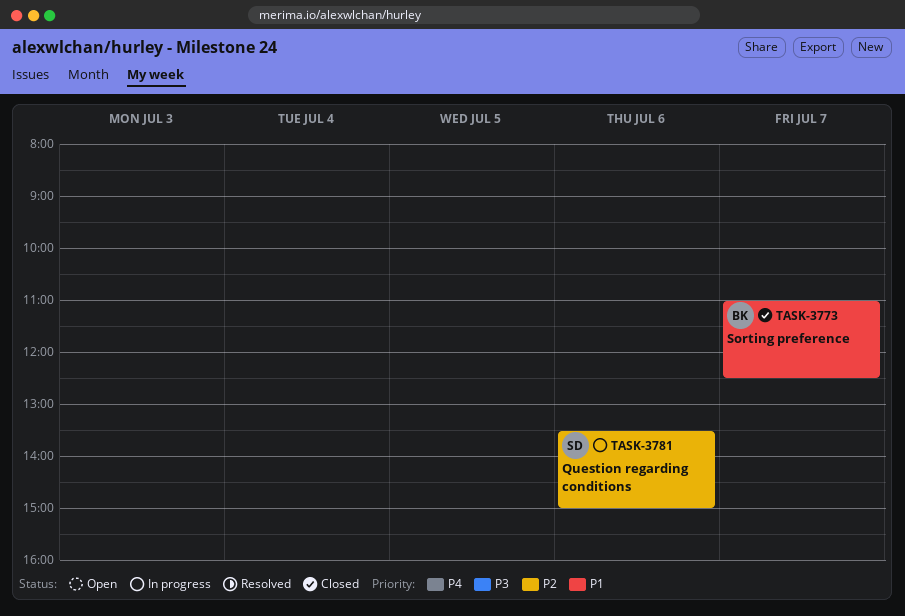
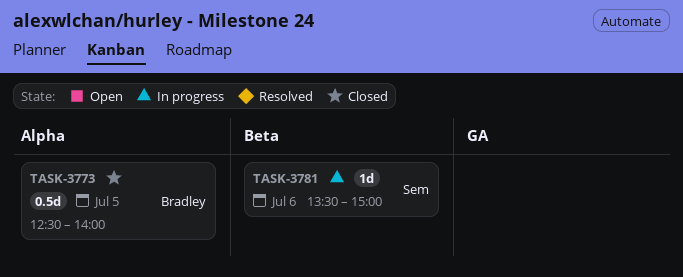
TASK-3773, day: Jul 7 -> Jul 5
TASK-3773, begins: 11:00 -> 12:30
TASK-3773, ends: 12:30 -> 14:00

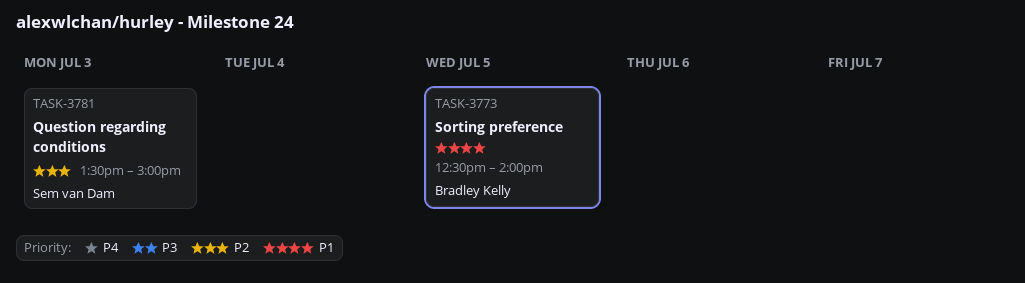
TASK-3781, day: Jul 6 -> Jul 3

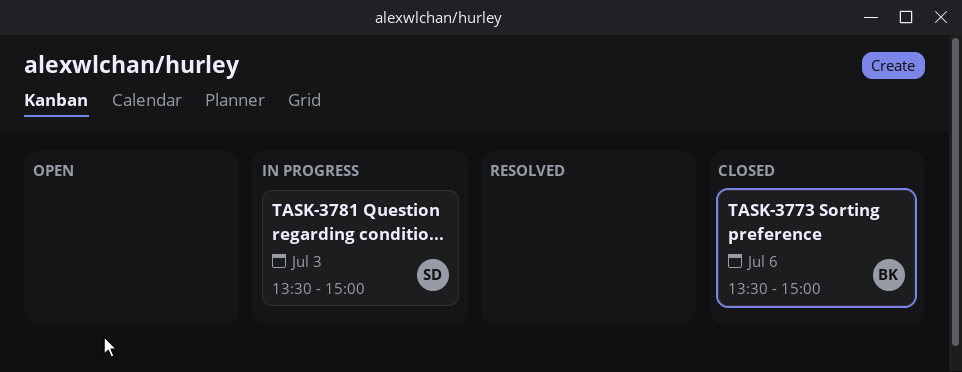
TASK-3773, day: Jul 5 -> Jul 6
TASK-3773, begins: 12:30 -> 13:30
TASK-3773, ends: 14:00 -> 15:00

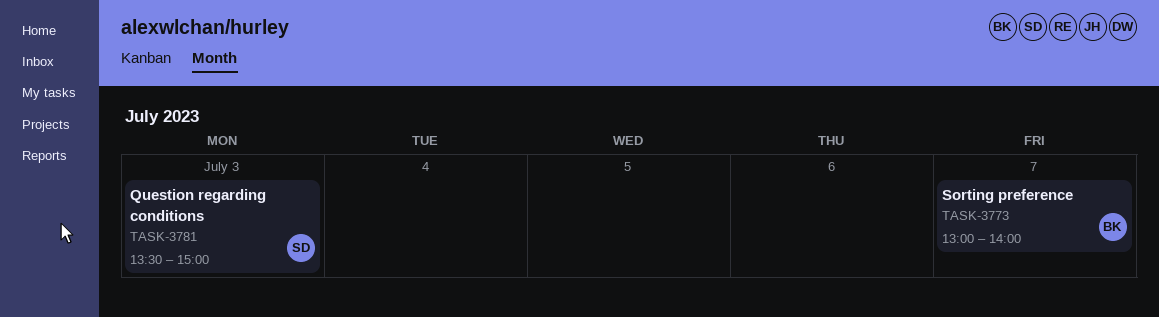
TASK-3773, day: Jul 6 -> Jul 7
TASK-3773, begins: 13:30 -> 13:00
TASK-3773, ends: 15:00 -> 14:00

